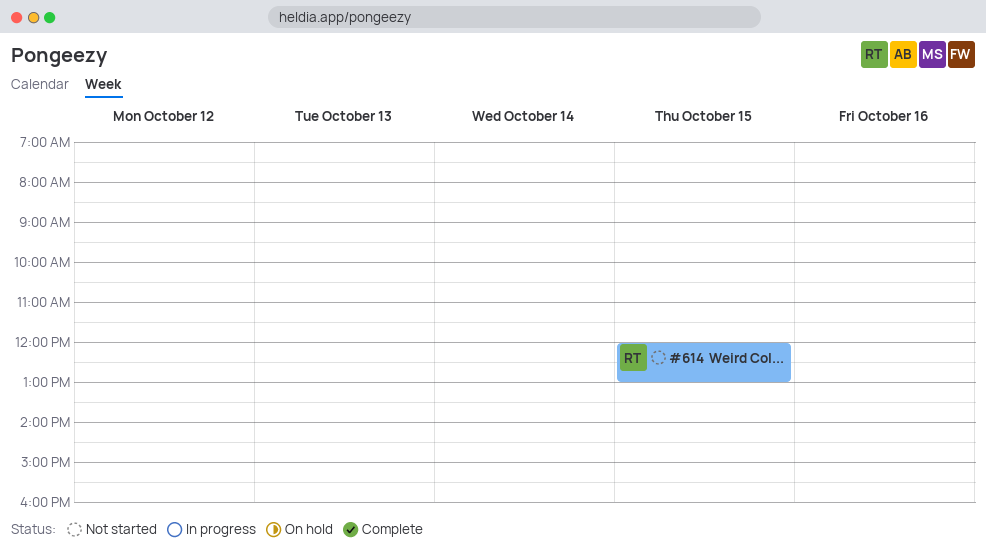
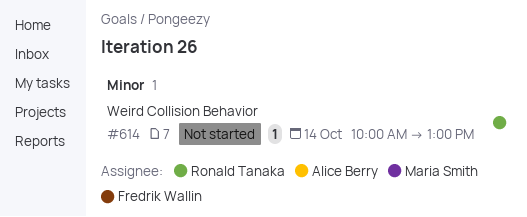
#614, day: Oct 15 -> Oct 14
#614, begins: 12:00 -> 10:00

